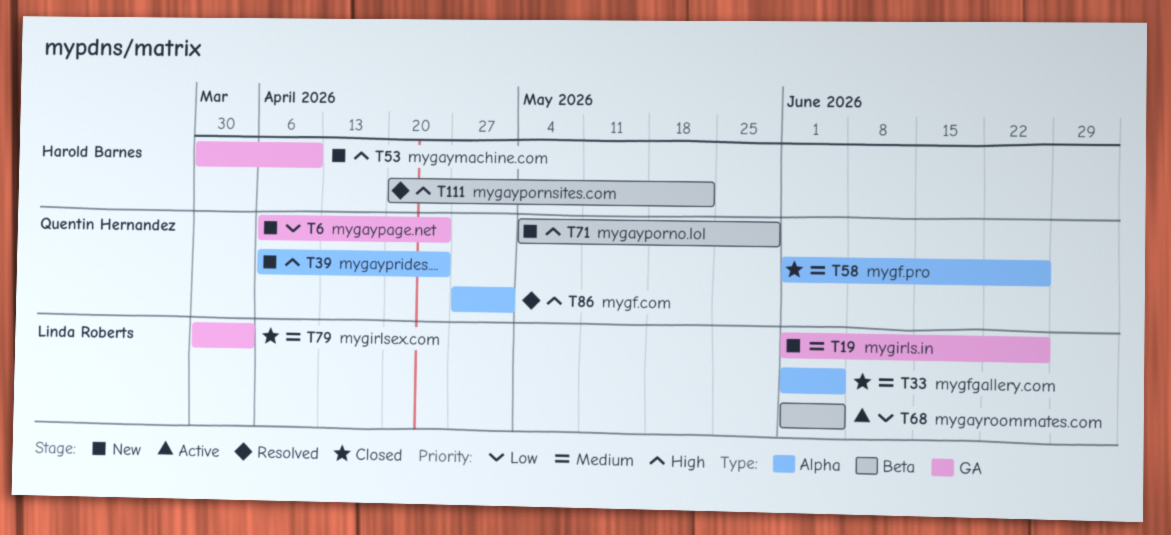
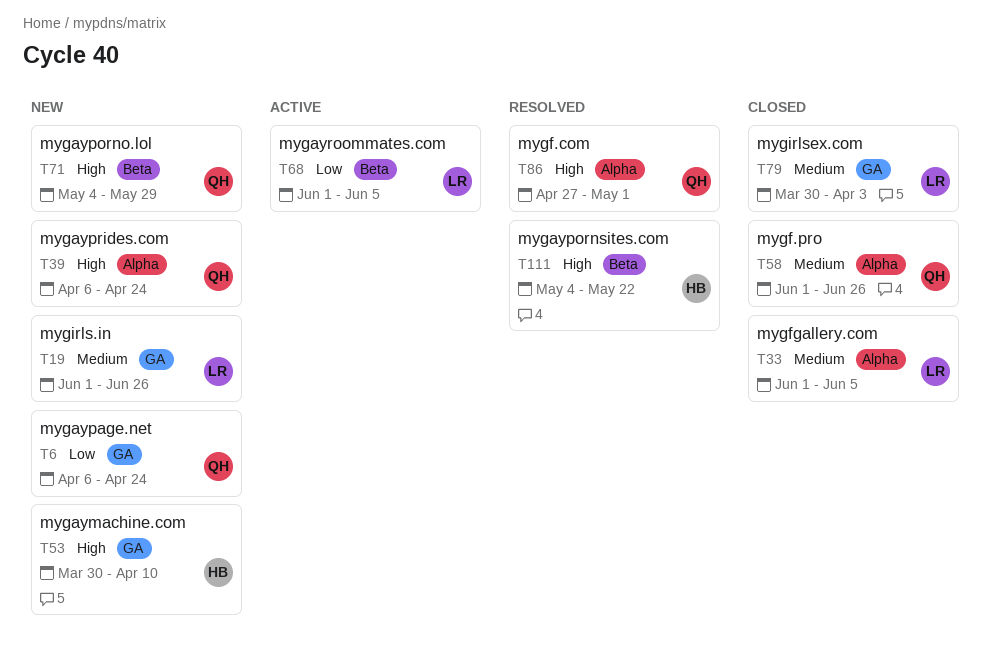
T111, start: Apr 20 -> May 4

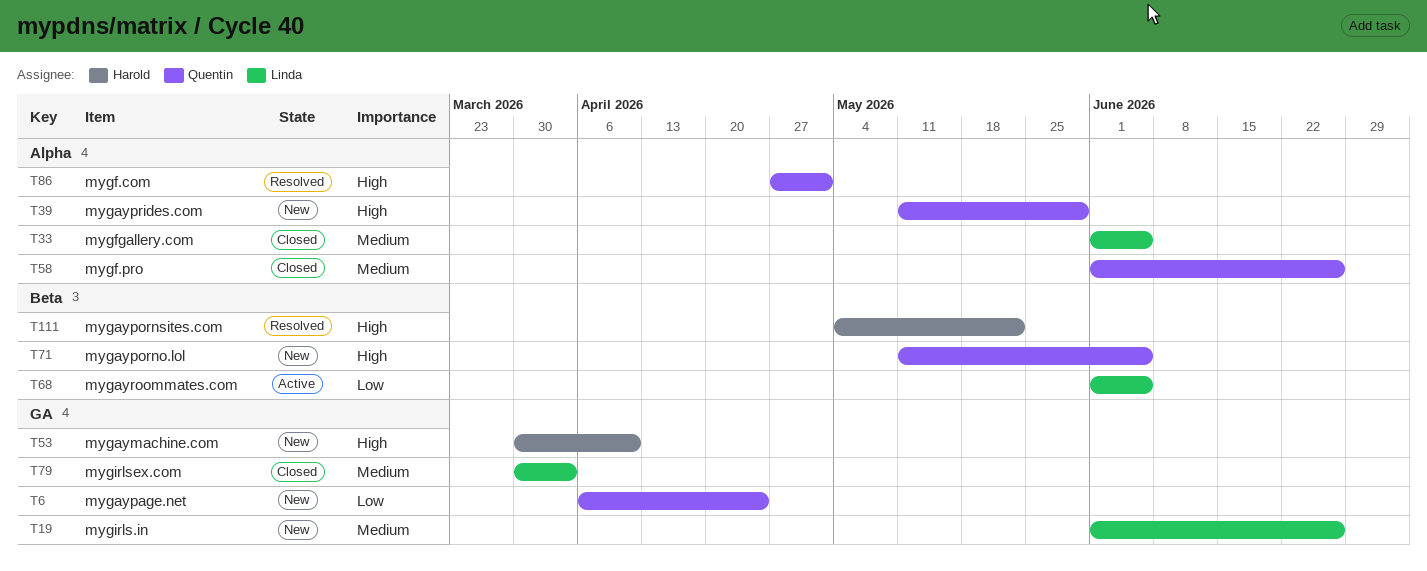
T39, start: Apr 6 -> May 11
T39, due: Apr 24 -> May 29
T71, start: May 4 -> May 11
T71, due: May 29 -> Jun 5

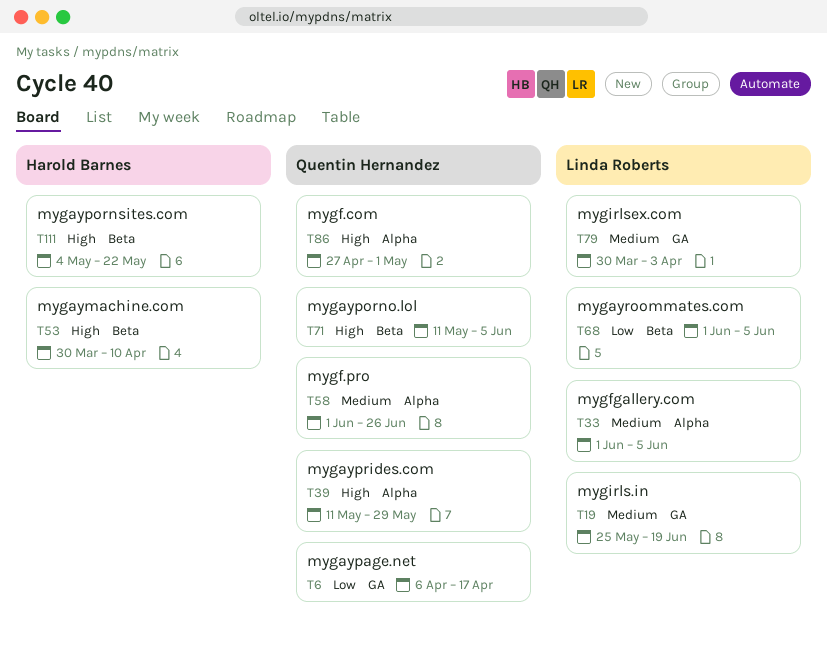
T6, due: Apr 24 -> Apr 17
T19, start: Jun 1 -> May 25
T19, due: Jun 26 -> Jun 19
T53, label: GA -> Beta

